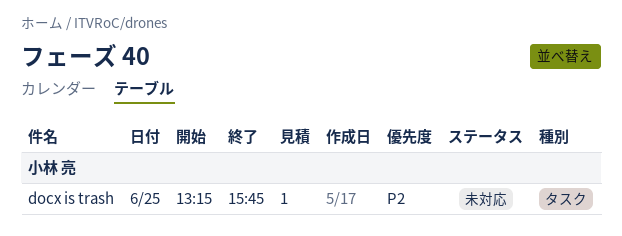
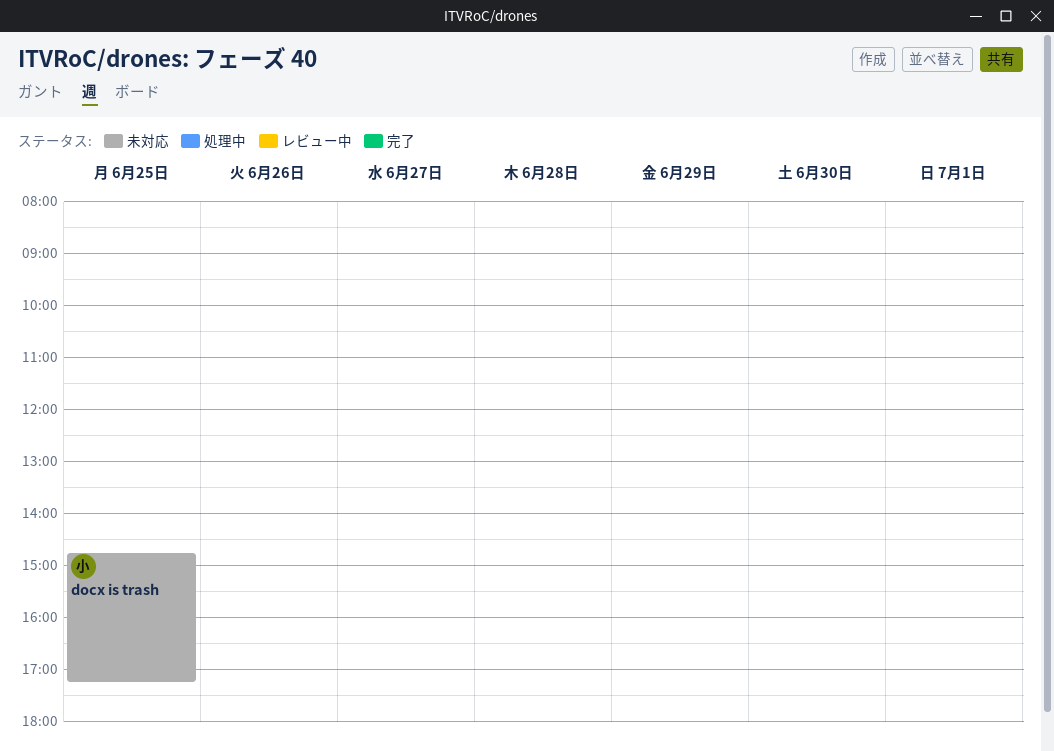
docx is trash, begins: 13:15 -> 14:45
docx is trash, ends: 15:45 -> 17:15

